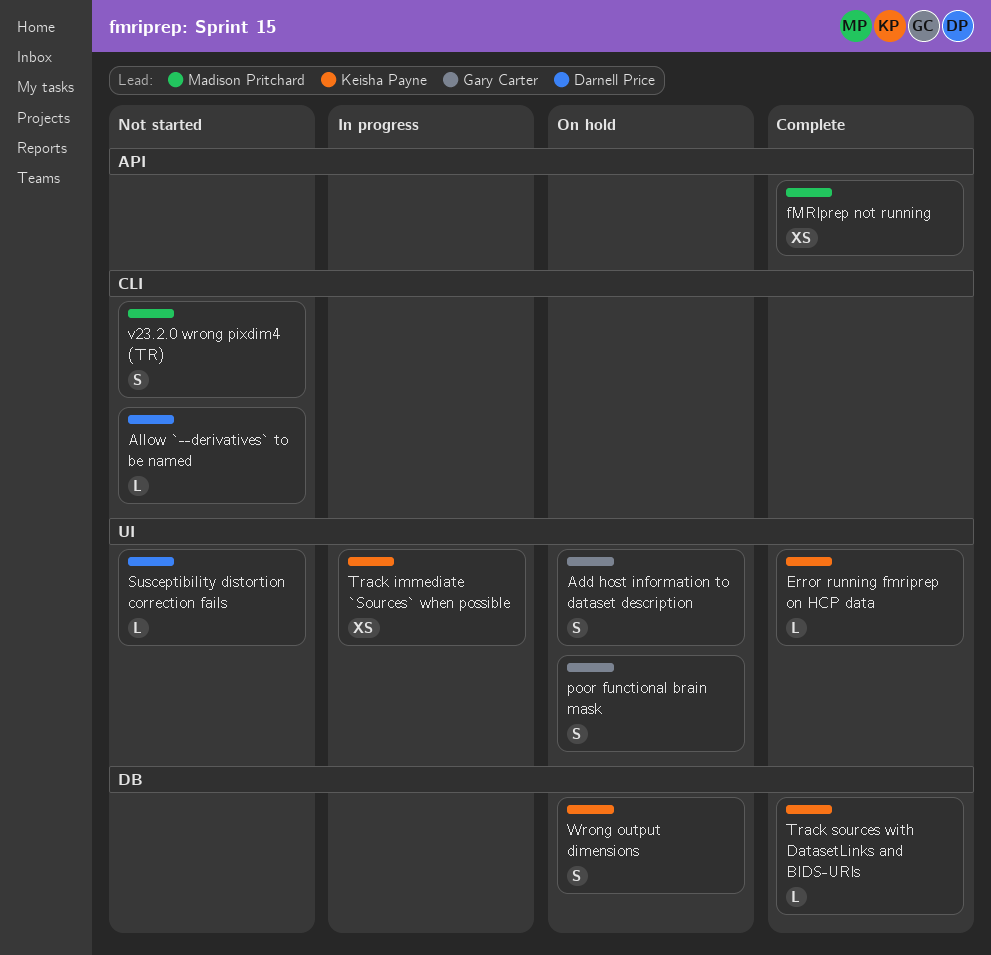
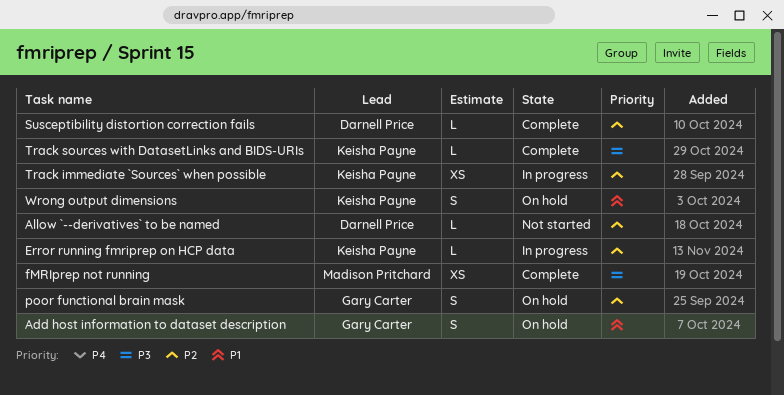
Error running fmriprep on HCP data, status: Complete -> In progress
Susceptibility distortion correction fails, status: Not started -> Complete
v23.2.0 wrong pixdim4 (TR): present -> none

